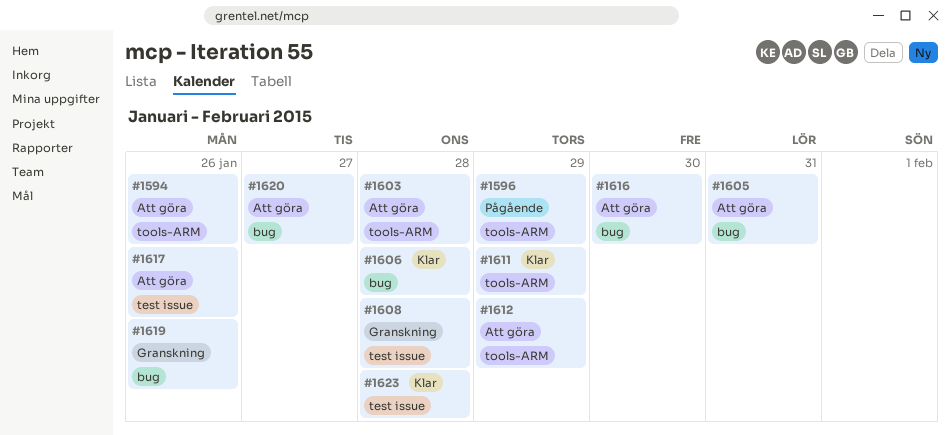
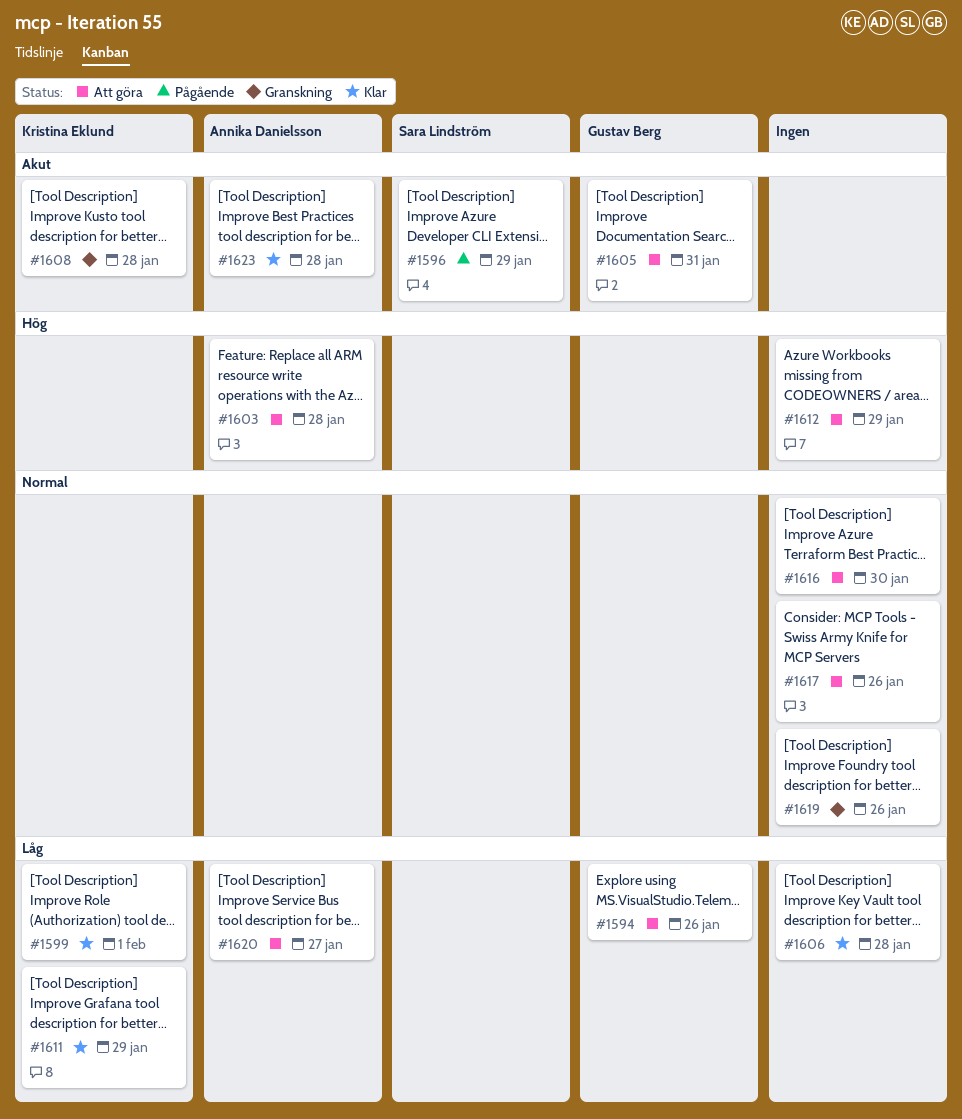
#1599: none -> present

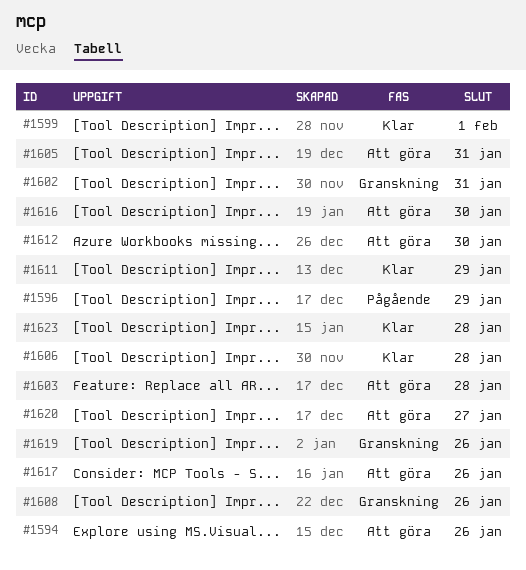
#1602: none -> present
#1608, due: Jan 28 -> Jan 26
#1612, due: Jan 29 -> Jan 30

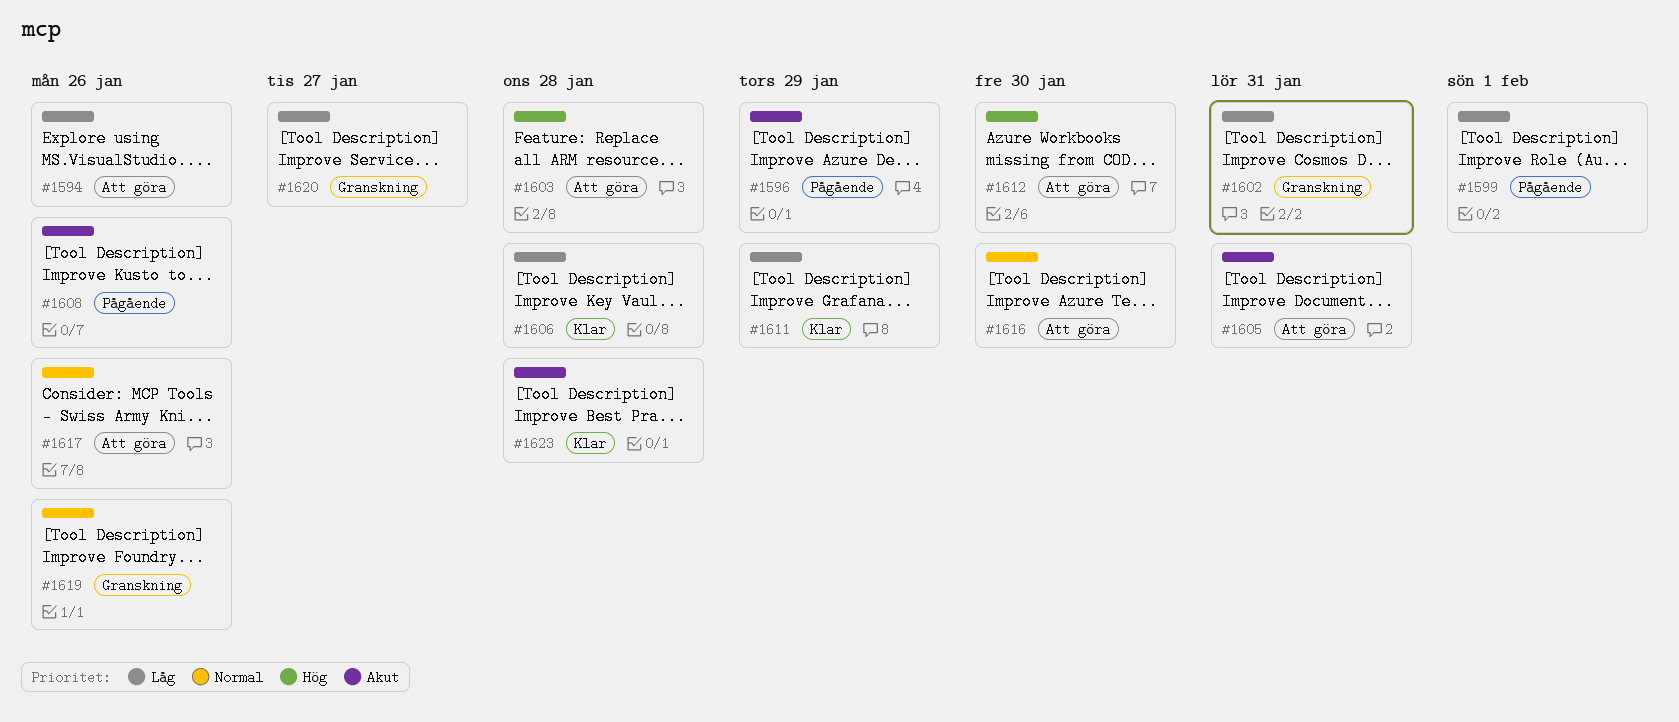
#1599, status: Klar -> Pågående
#1608, status: Granskning -> Pågående
#1620, status: Att göra -> Granskning

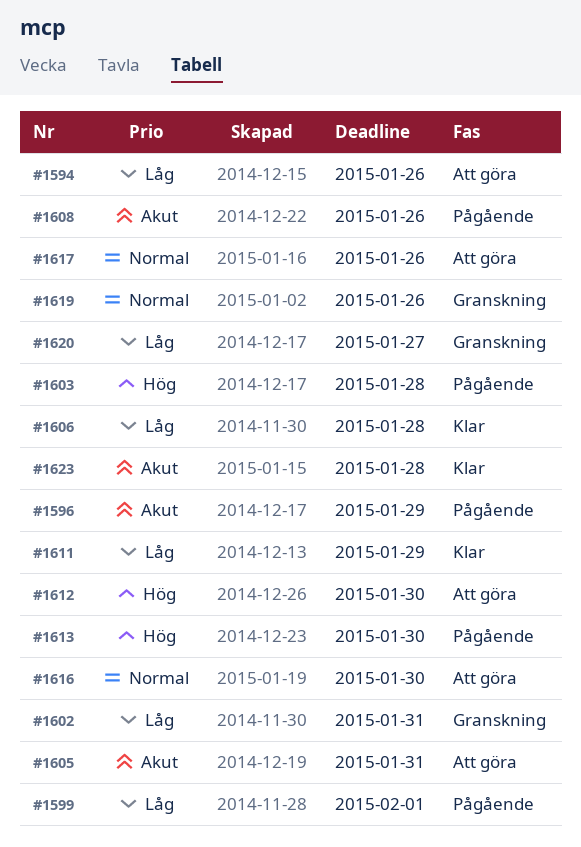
#1603, status: Att göra -> Pågående
#1613: none -> present

